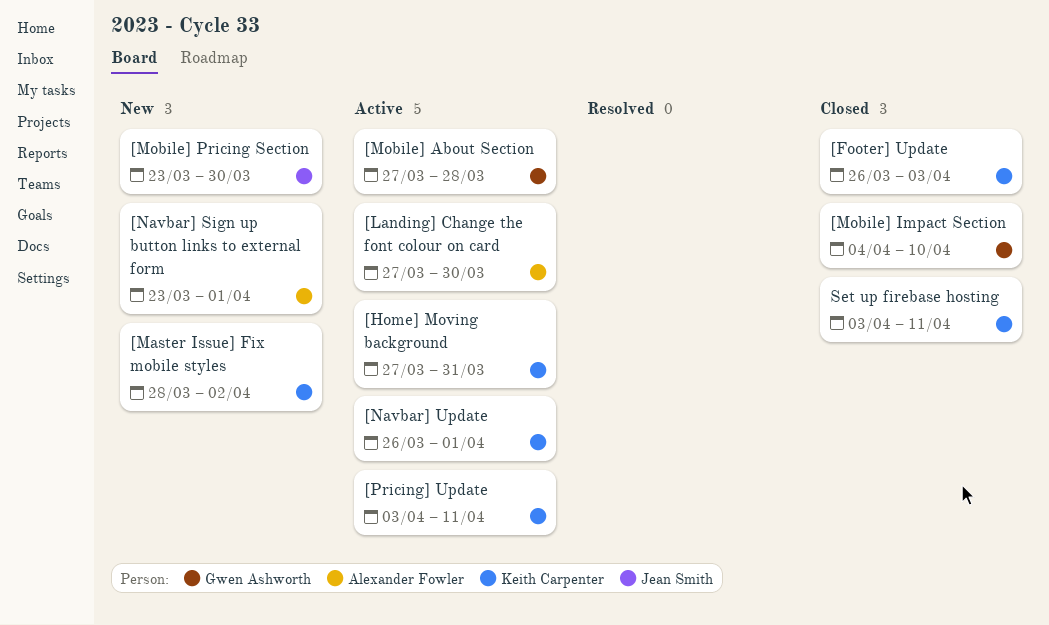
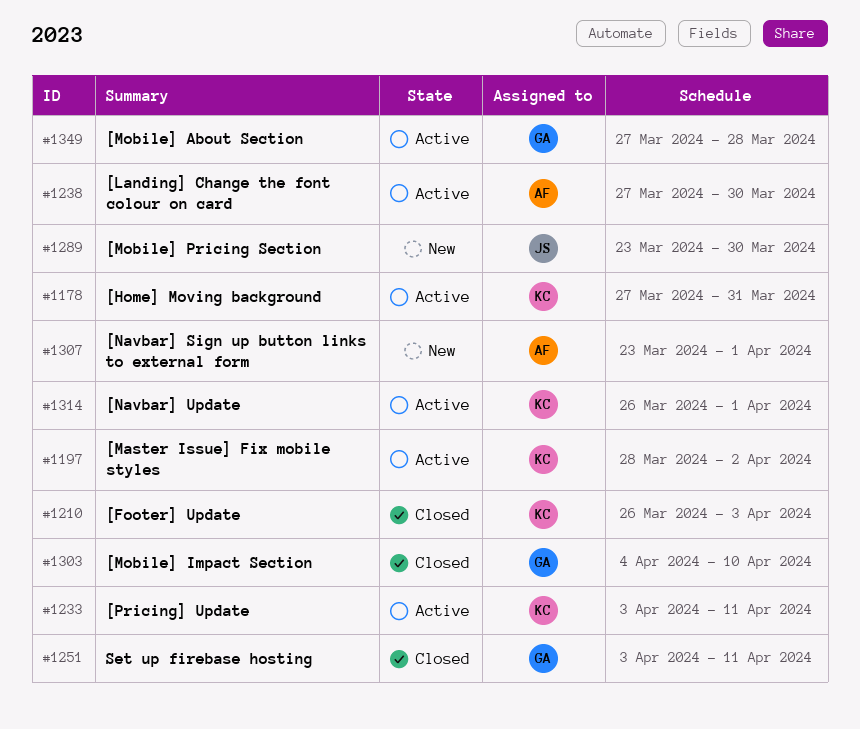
[Master Issue] Fix mobile styles, status: New -> Active
Set up firebase hosting, owner: Keith Carpenter -> Gwen Ashworth

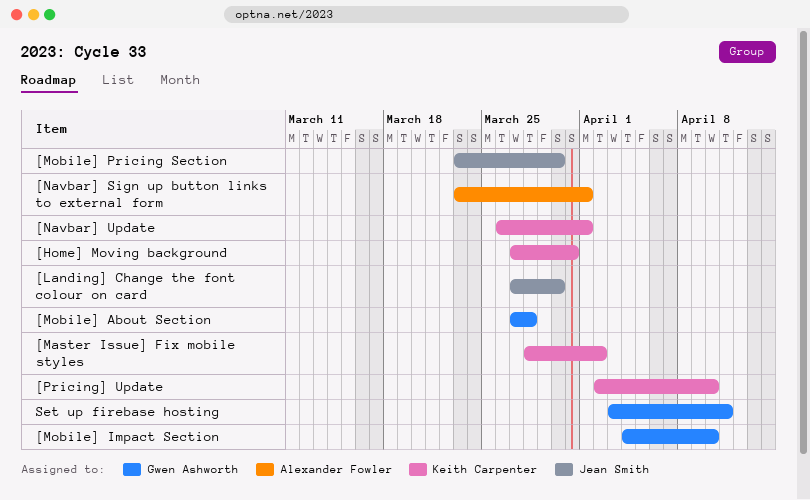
[Footer] Update: present -> none
[Landing] Change the font colour on card, owner: Alexander Fowler -> Jean Smith
[Pricing] Update, start: Apr 3 -> Apr 2
[Pricing] Update, due: Apr 11 -> Apr 10

